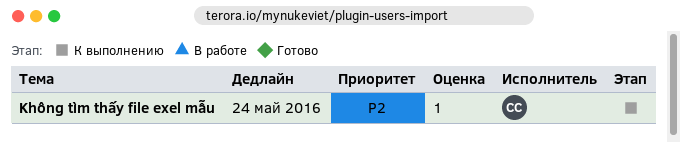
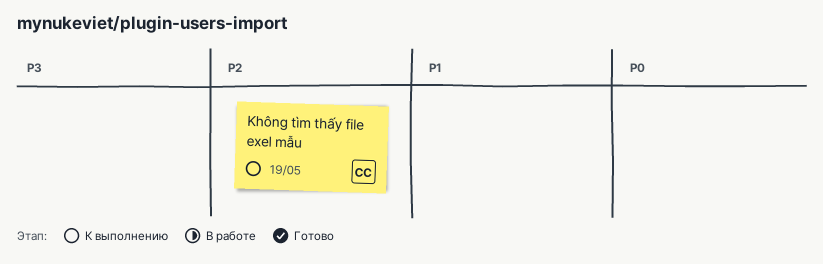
Không tìm thấy file exel mẫu, due: May 24 -> May 19

